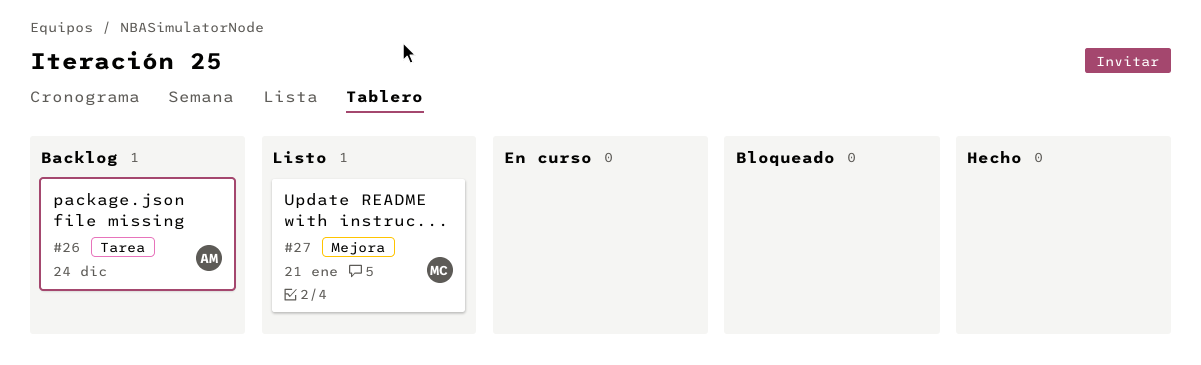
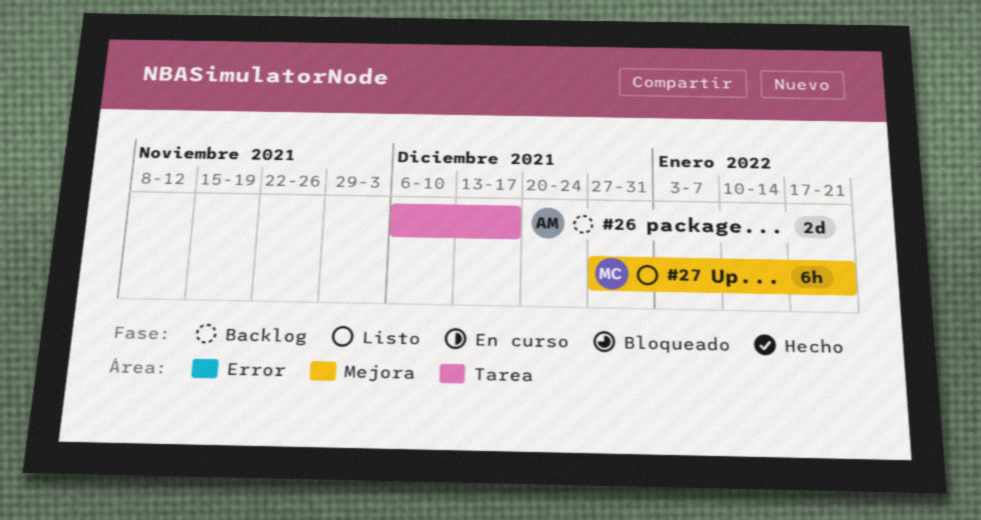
#26, due: Dec 24 -> Dec 17

